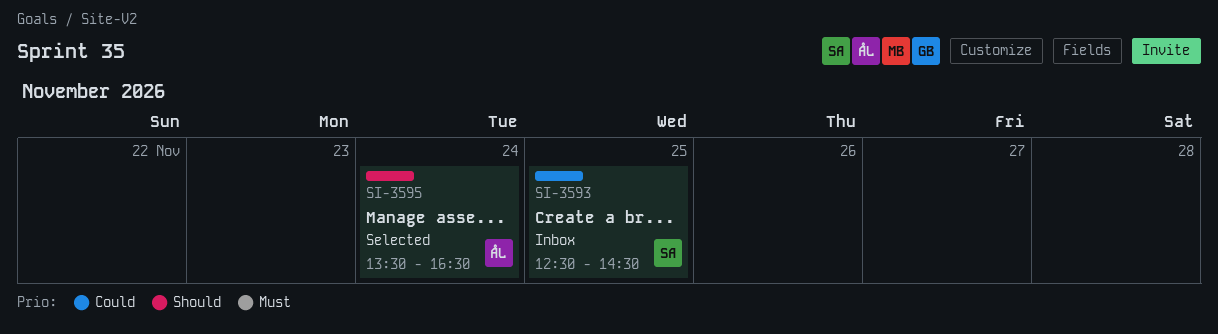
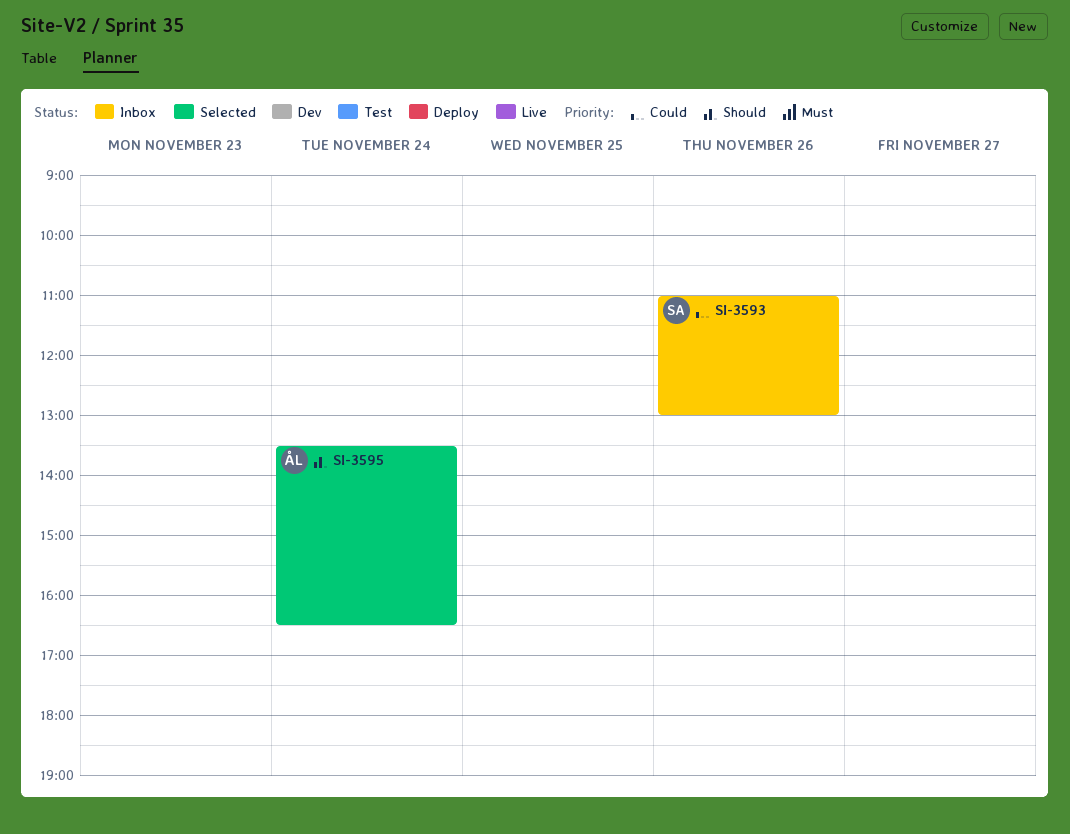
SI-3593, day: Nov 25 -> Nov 26
SI-3593, begins: 12:30 -> 11:00
SI-3593, ends: 14:30 -> 13:00

